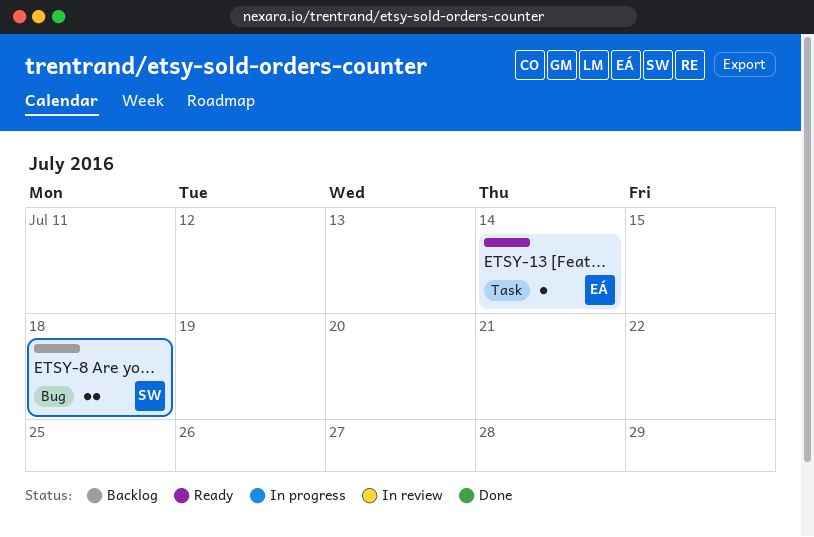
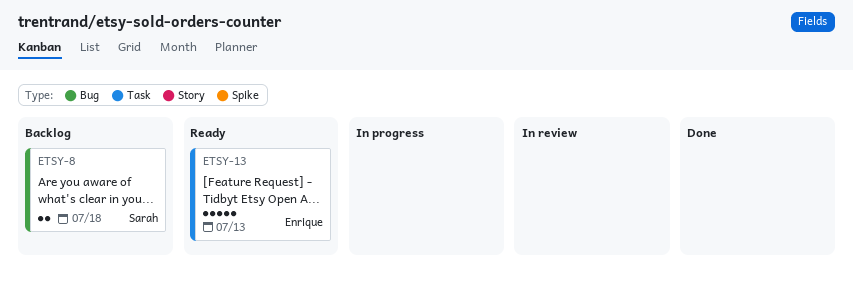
ETSY-13, estimate: 1 -> 5
ETSY-13, due: Jul 14 -> Jul 13

